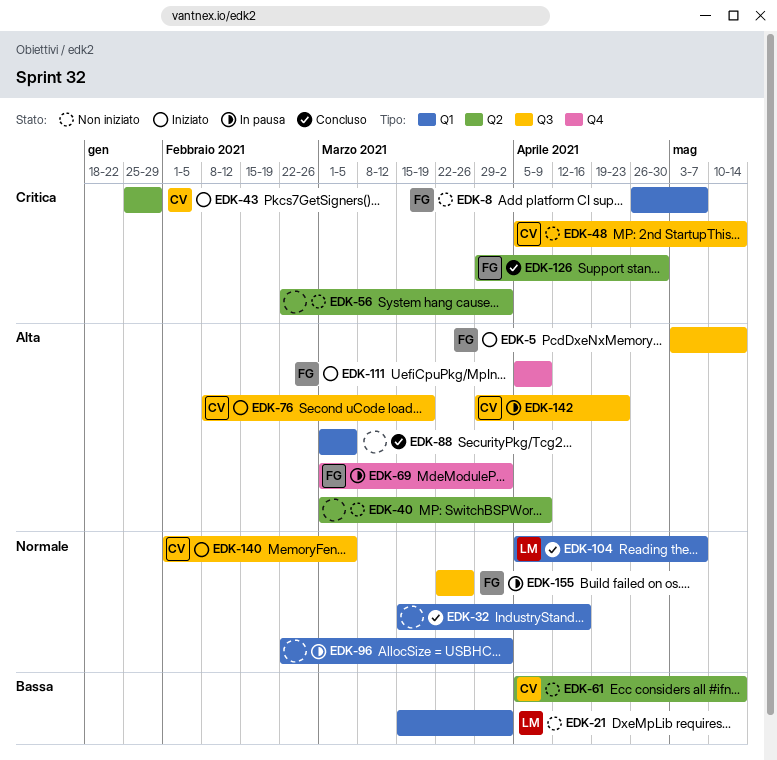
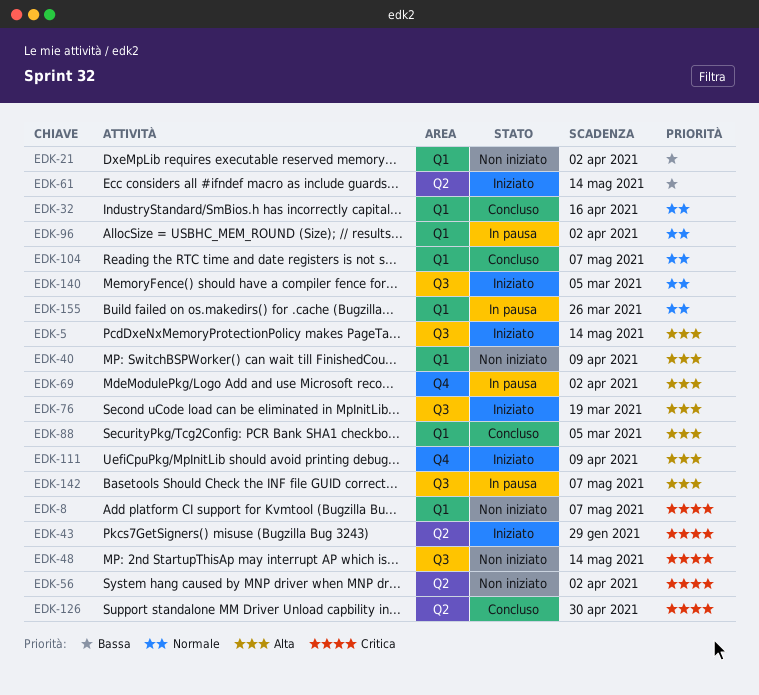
EDK-40, label: Q2 -> Q1
EDK-61, status: Non iniziato -> Iniziato
EDK-142, due: Apr 23 -> May 7
EDK-155, label: Q3 -> Q1

